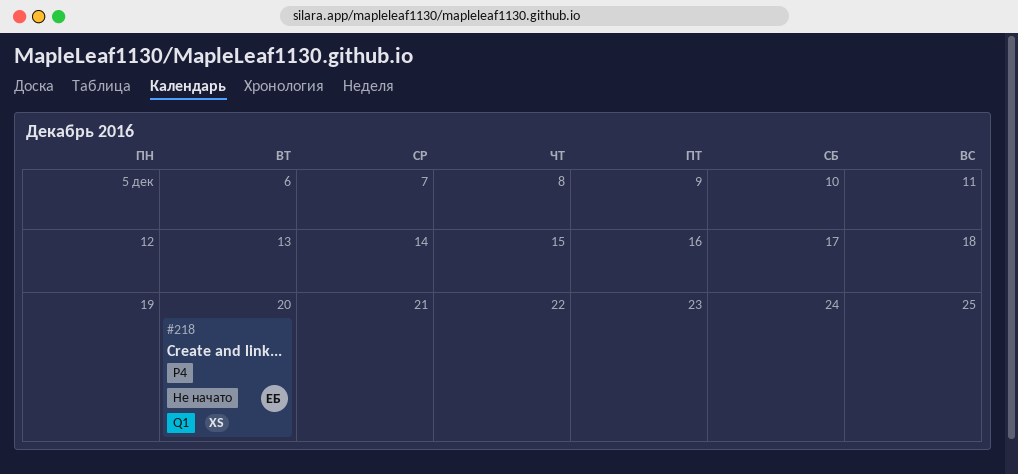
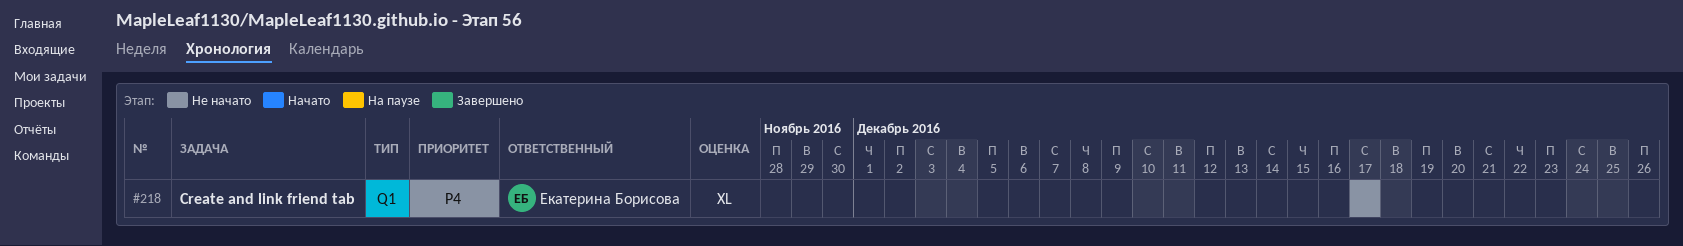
#218, estimate: XS -> XL
#218, due: Dec 20 -> Dec 17

